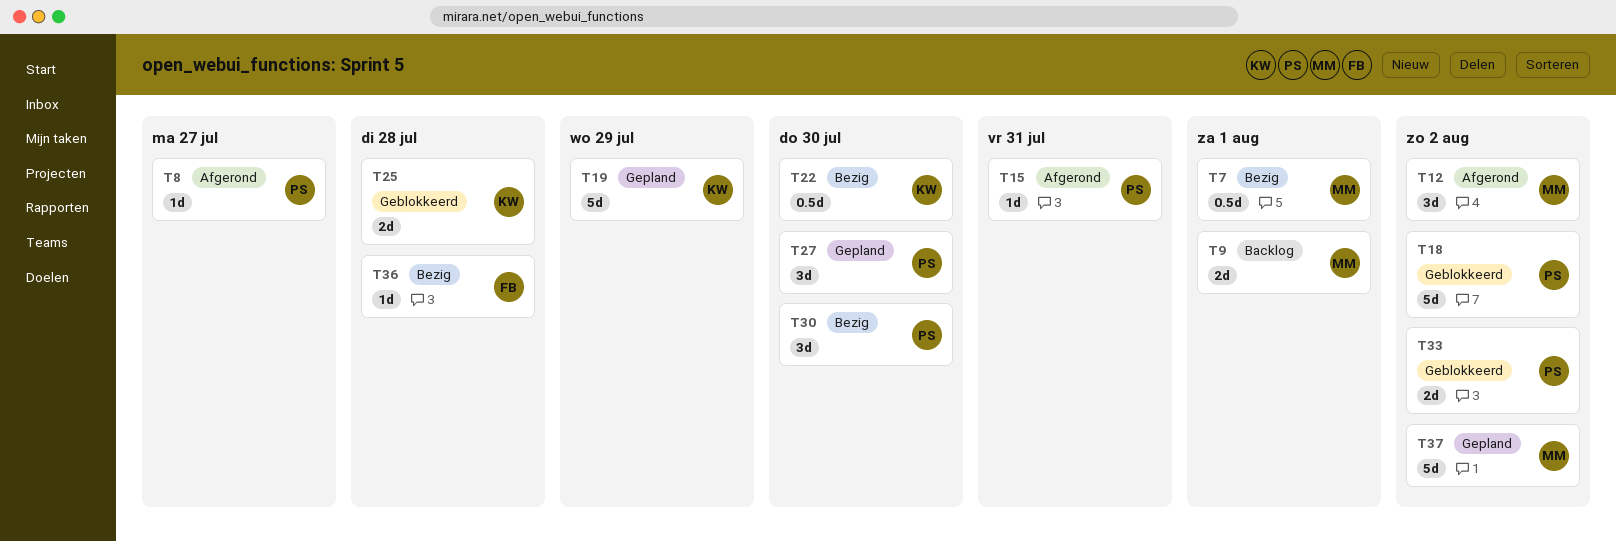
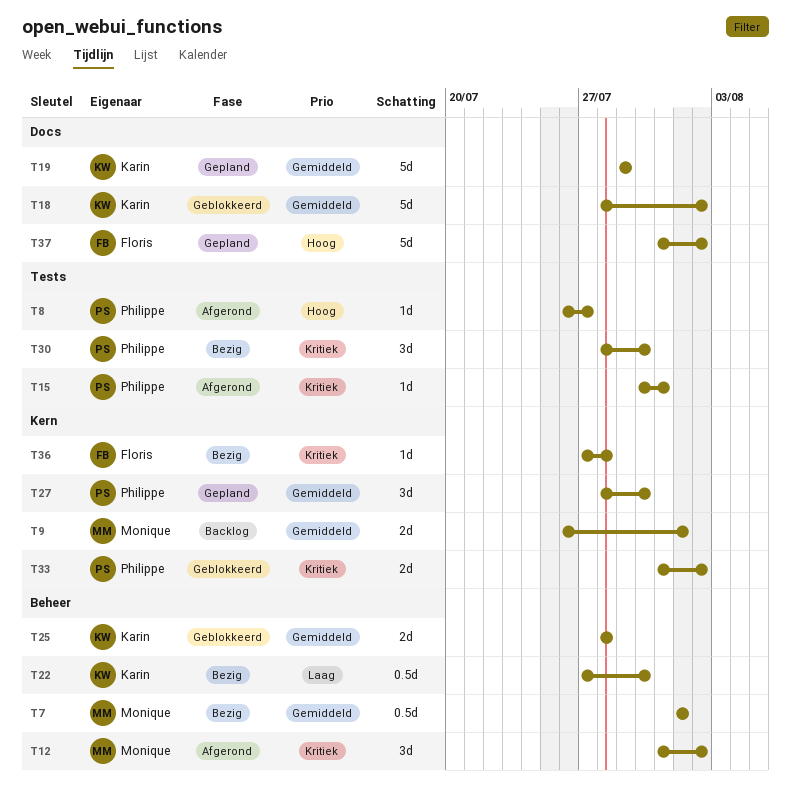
T18, owner: Philippe -> Karin
T37, owner: Monique -> Floris

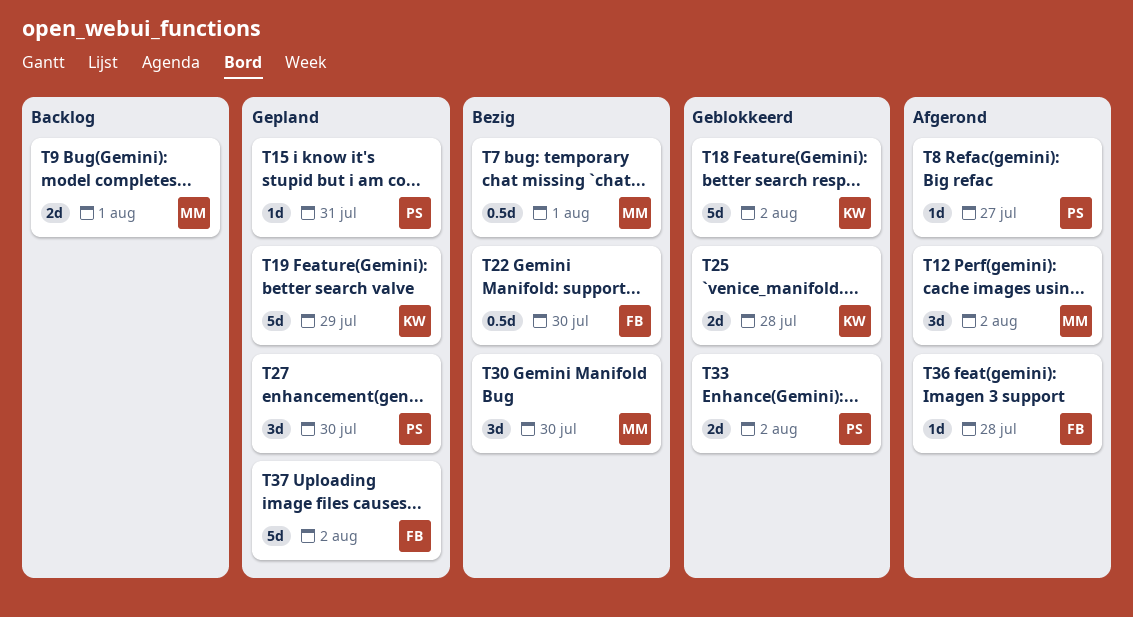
T15, status: Afgerond -> Gepland
T22, owner: Karin -> Floris
T30, owner: Philippe -> Monique
T36, status: Bezig -> Afgerond

